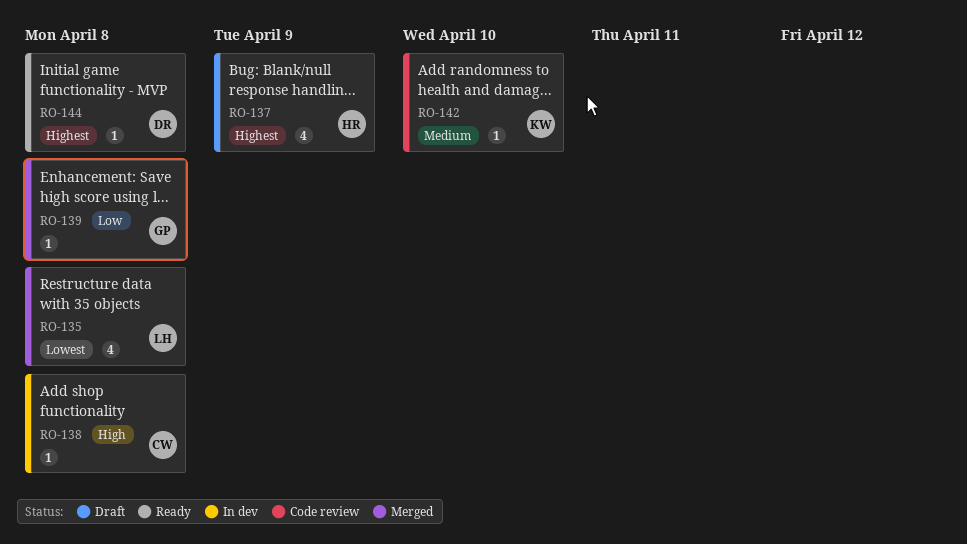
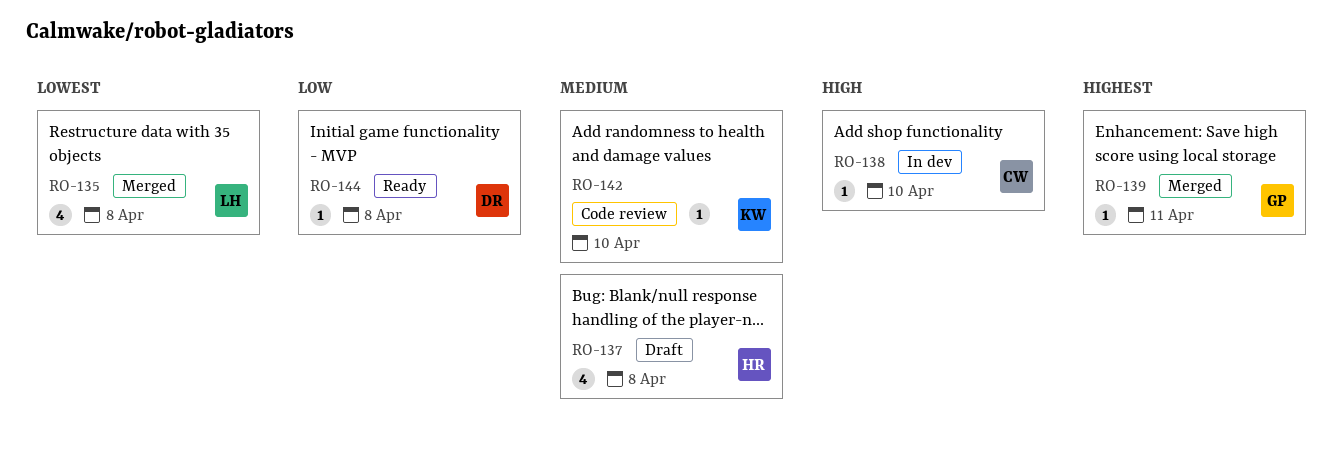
RO-137, priority: Highest -> Medium
RO-137, due: Apr 9 -> Apr 8
RO-138, due: Apr 8 -> Apr 10
RO-139, priority: Low -> Highest
RO-139, due: Apr 8 -> Apr 11
RO-144, priority: Highest -> Low

